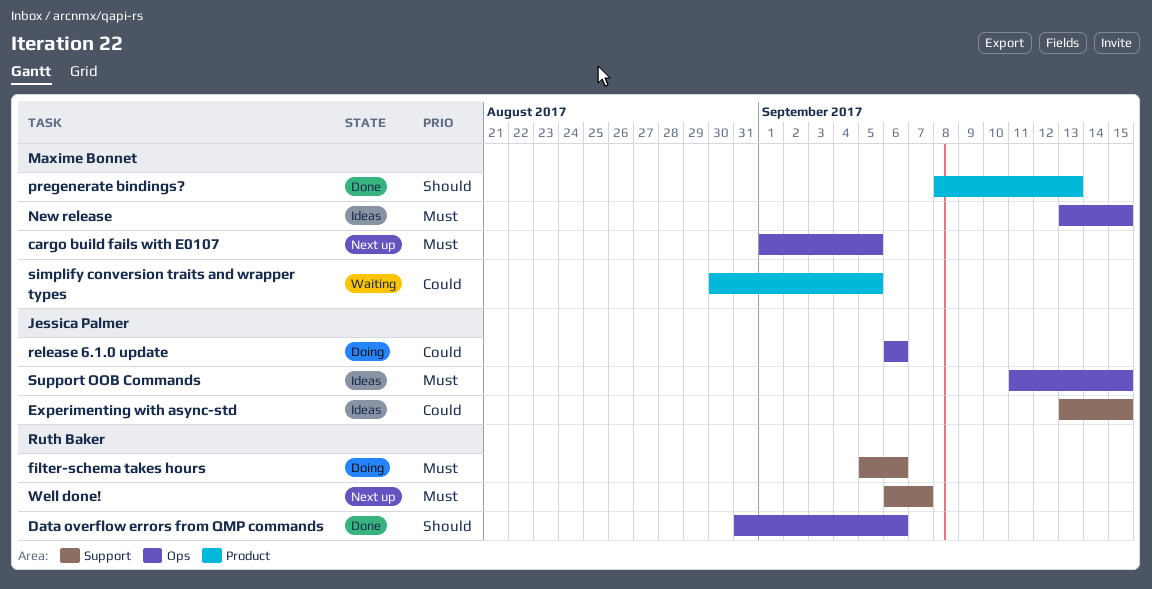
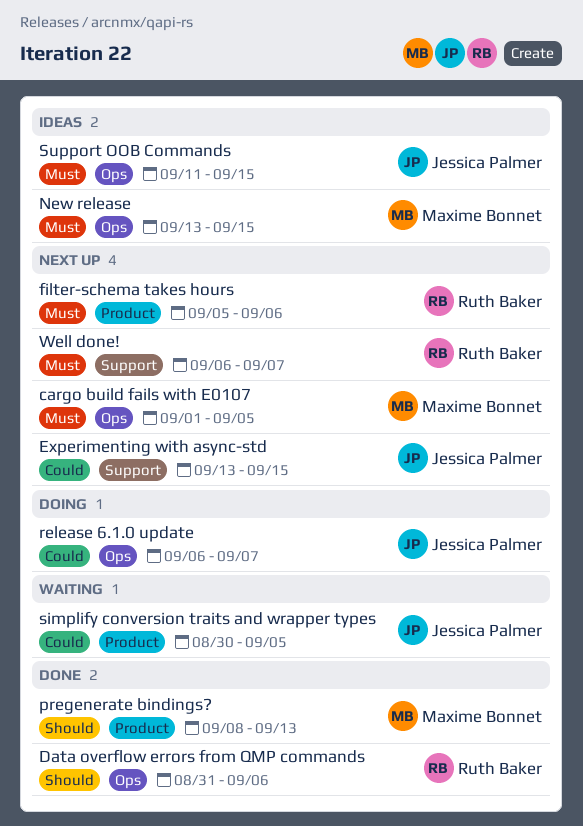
Experimenting with async-std, status: Ideas -> Next up
filter-schema takes hours, status: Doing -> Next up
filter-schema takes hours, label: Support -> Product
release 6.1.0 update, due: Sep 6 -> Sep 7
simplify conversion traits and wrapper types, owner: Maxime Bonnet -> Jessica Palmer

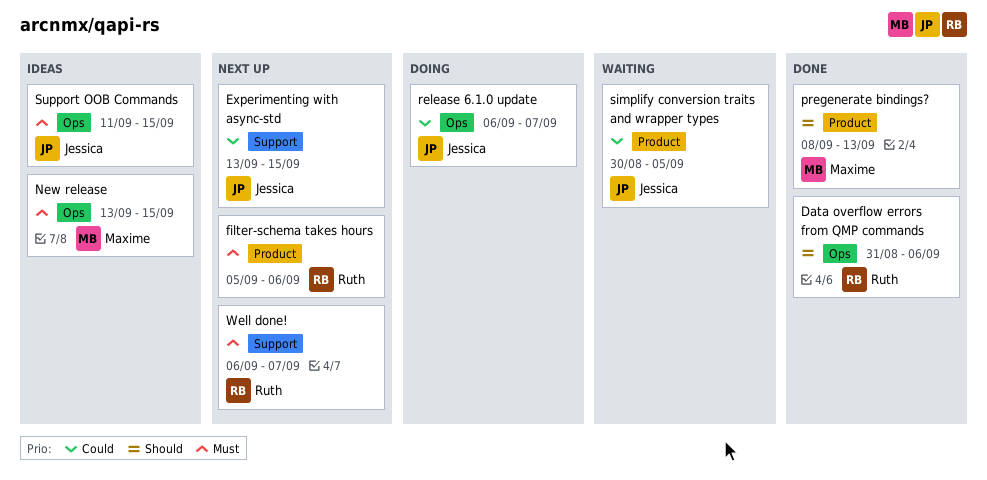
cargo build fails with E0107: present -> none

